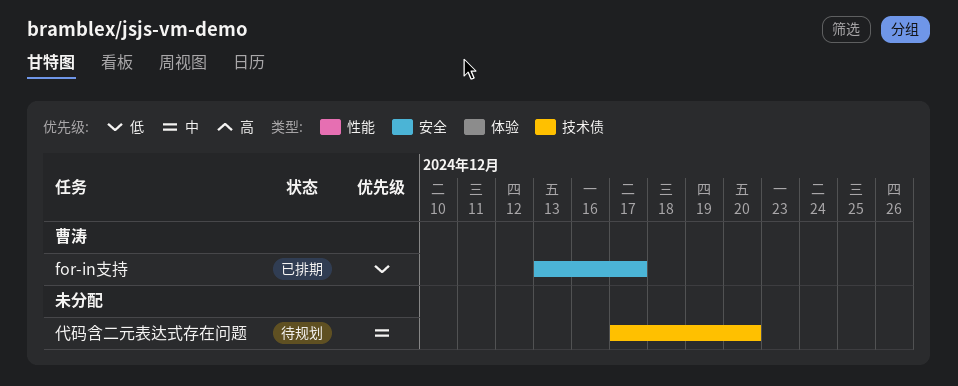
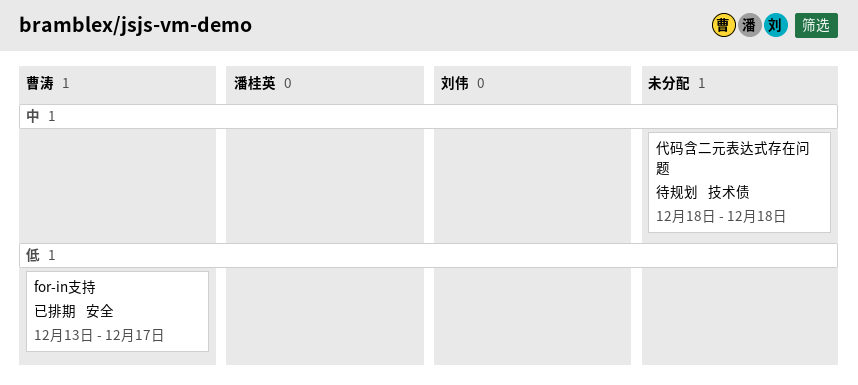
代码含二元表达式存在问题, start: Dec 17 -> Dec 18
代码含二元表达式存在问题, due: Dec 20 -> Dec 18

